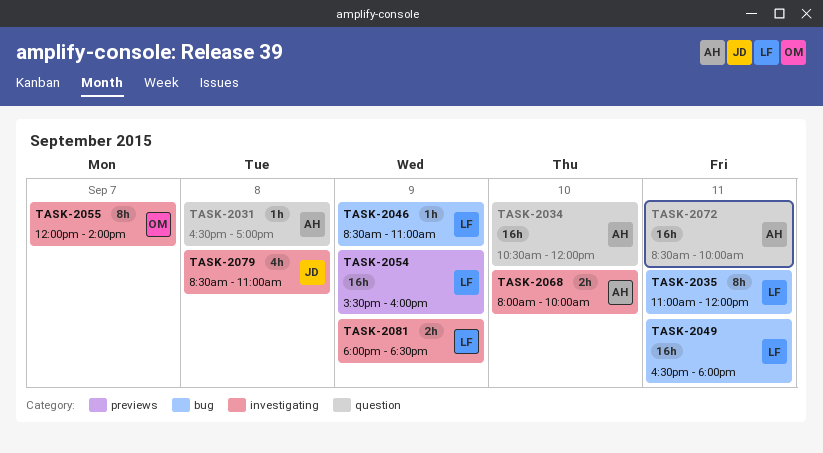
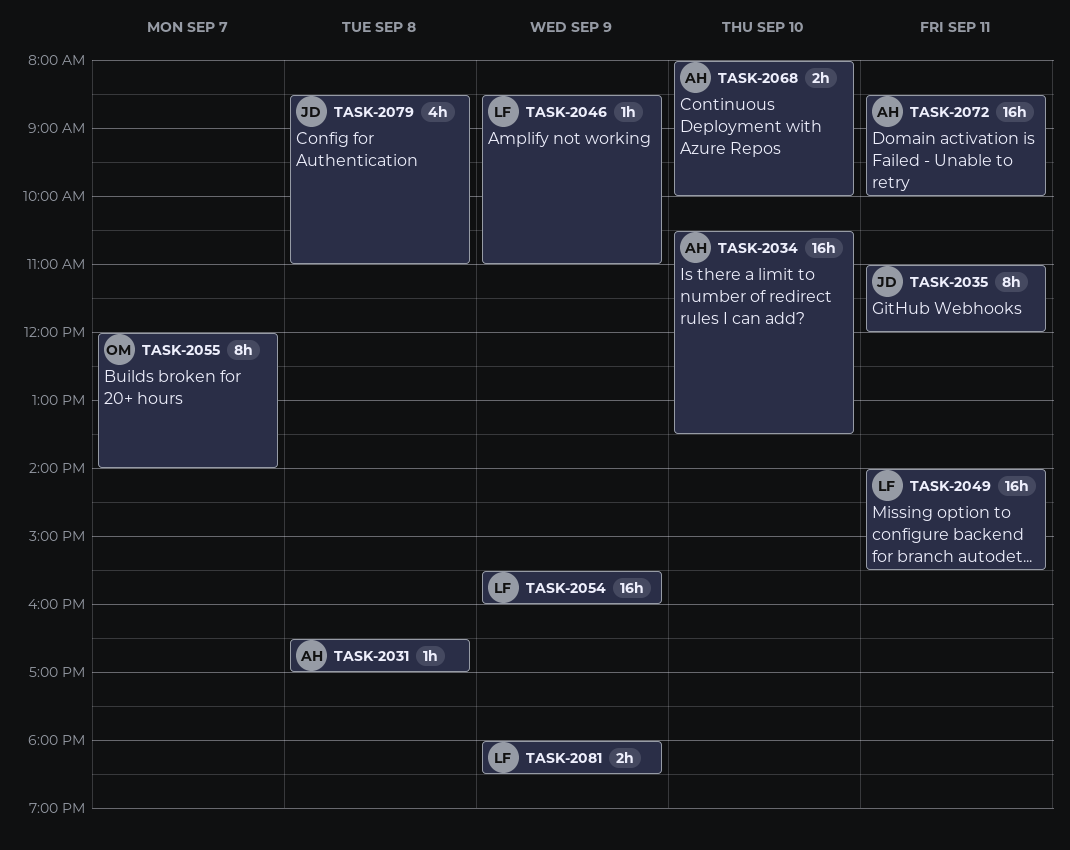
TASK-2034, ends: 12:00 -> 13:30
TASK-2035, owner: LF -> JD
TASK-2049, begins: 16:30 -> 14:00
TASK-2049, ends: 18:00 -> 15:30

